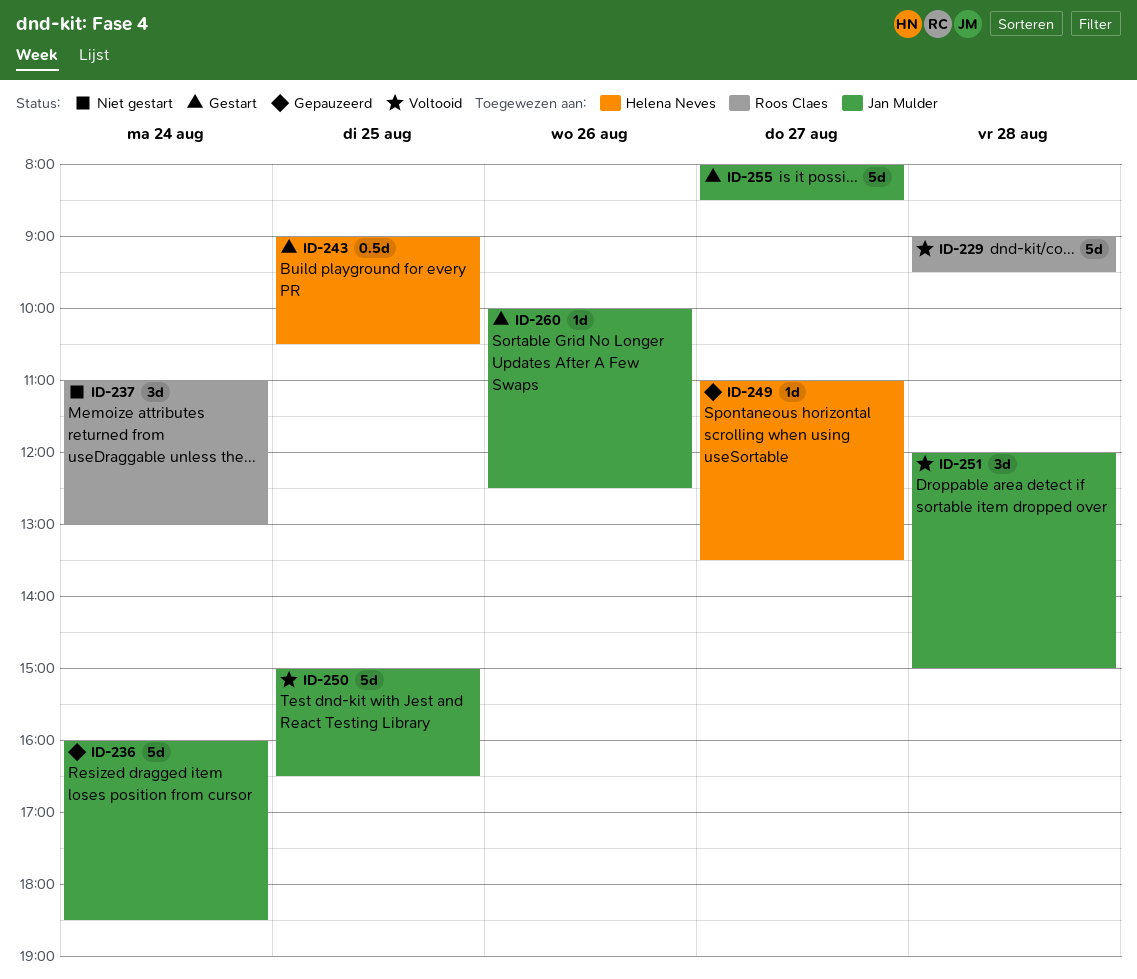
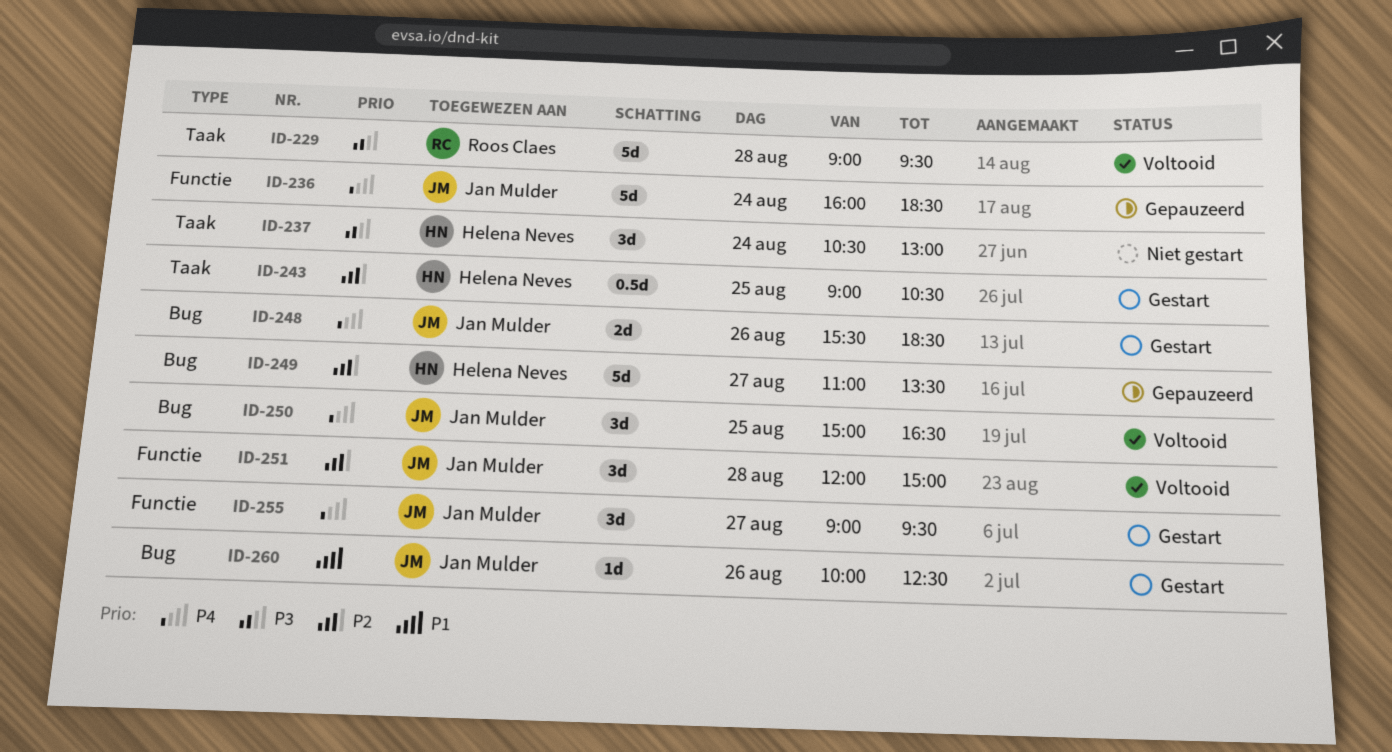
ID-237, owner: Roos Claes -> Helena Neves
ID-237, begins: 11:00 -> 10:30
ID-248: none -> present
ID-249, estimate: 1d -> 5d
ID-250, estimate: 5d -> 3d
ID-255, estimate: 5d -> 3d
ID-255, begins: 08:00 -> 09:00
ID-255, ends: 08:30 -> 09:30

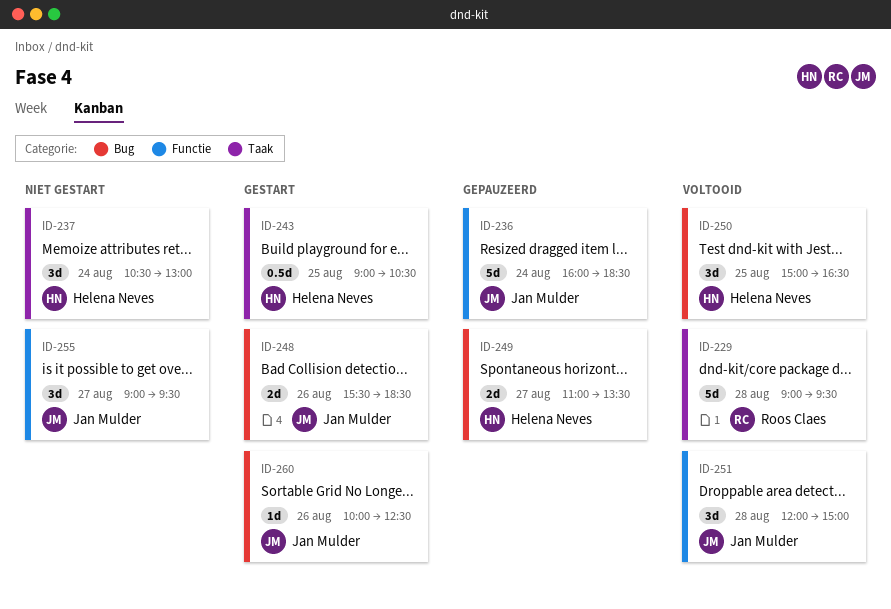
ID-249, estimate: 5d -> 2d
ID-250, owner: Jan Mulder -> Helena Neves
ID-255, status: Gestart -> Niet gestart

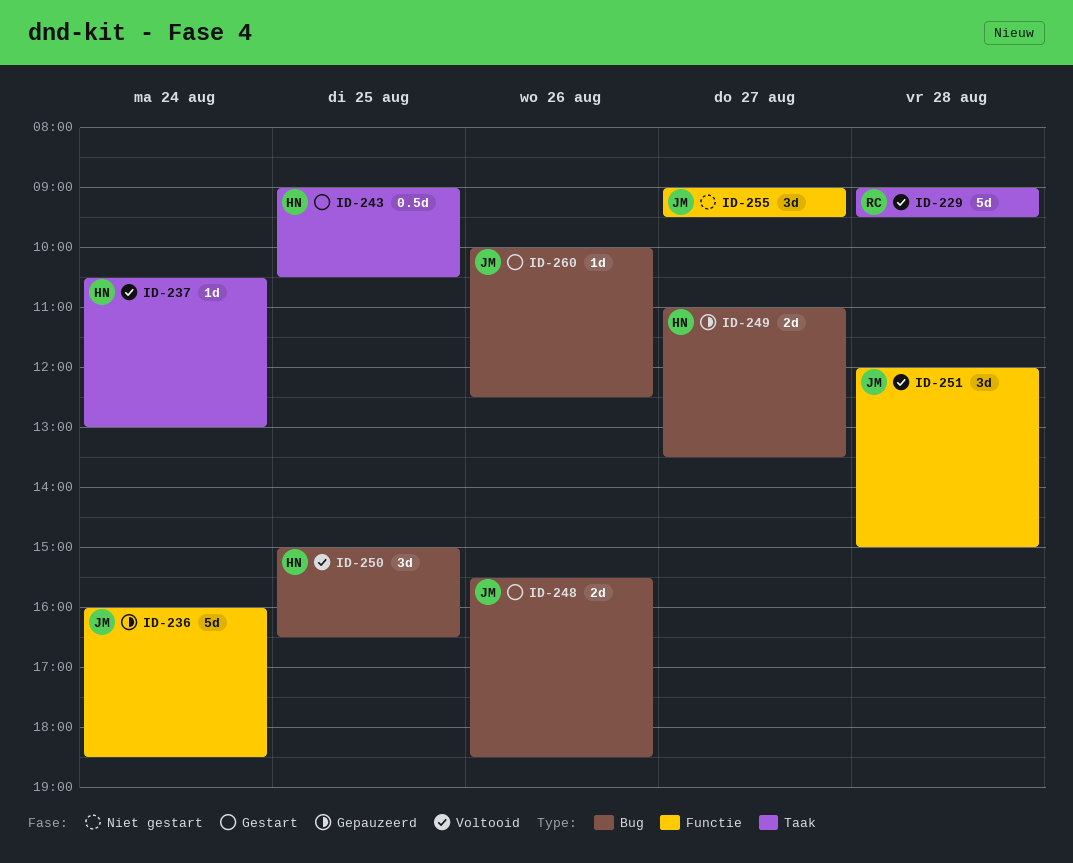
ID-237, status: Niet gestart -> Voltooid
ID-237, estimate: 3d -> 1d

